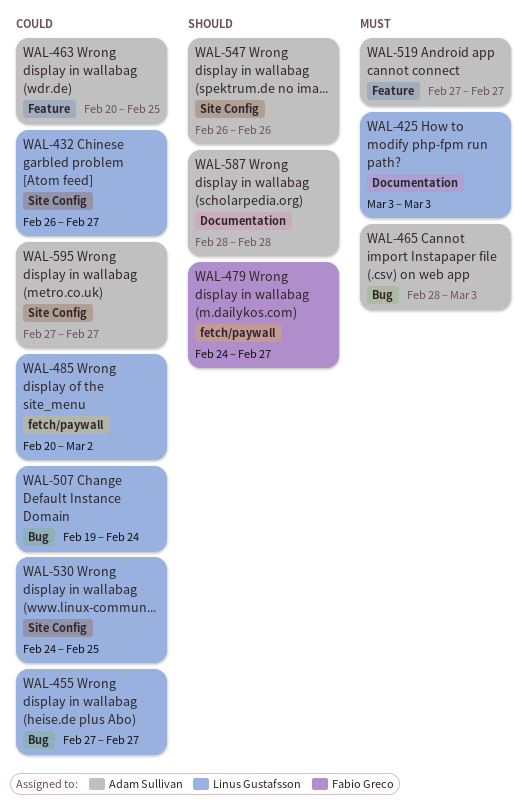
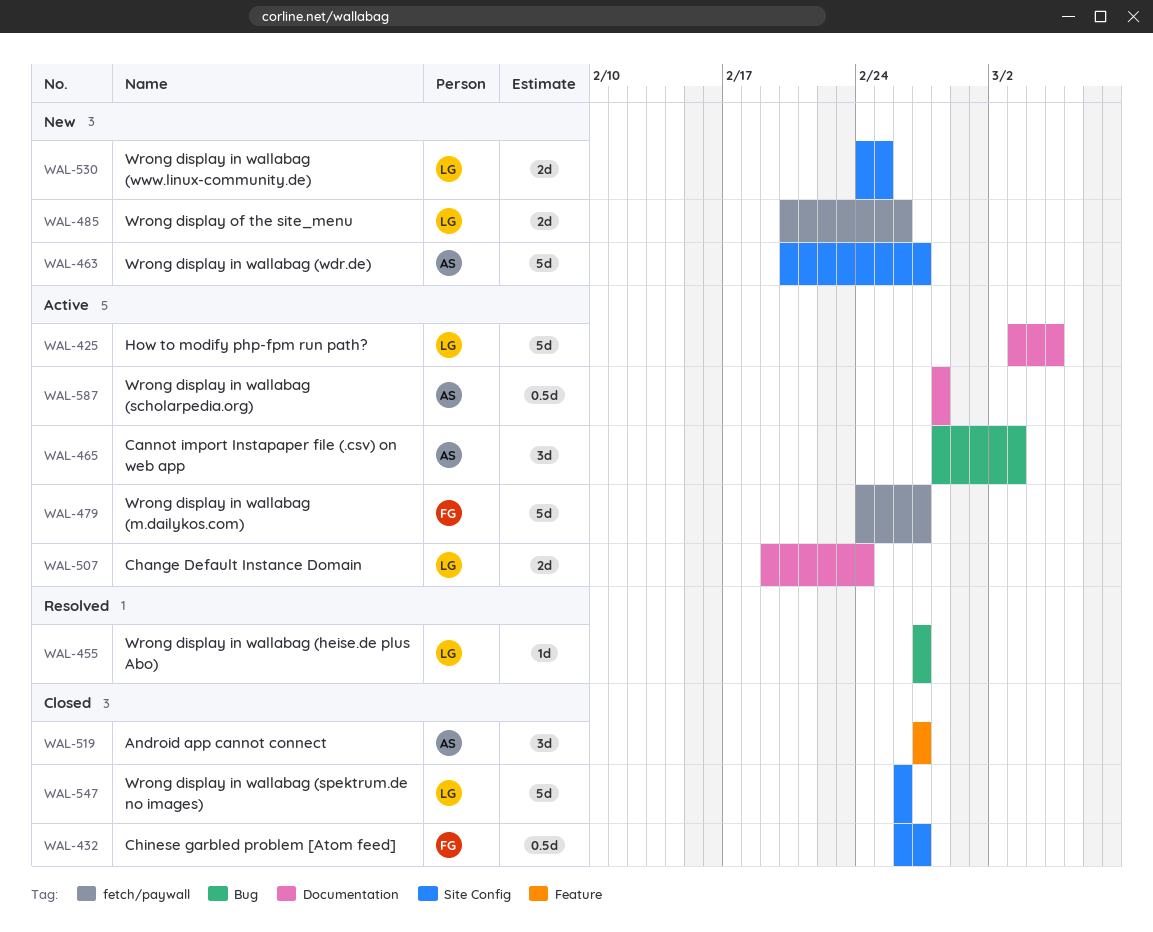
WAL-425, due: Mar 3 -> Mar 5
WAL-432, owner: Linus Gustafsson -> Fabio Greco
WAL-463, label: Feature -> Site Config
WAL-463, due: Feb 25 -> Feb 27
WAL-485, due: Mar 2 -> Feb 26
WAL-507, label: Bug -> Documentation
WAL-547, owner: Adam Sullivan -> Linus Gustafsson
WAL-595: present -> none

